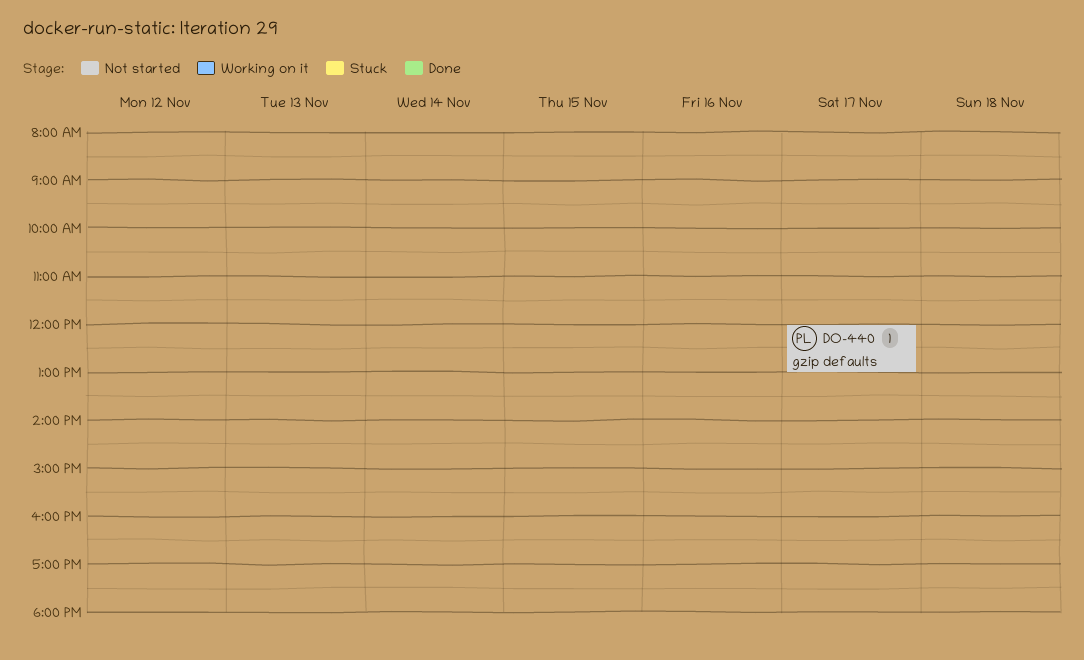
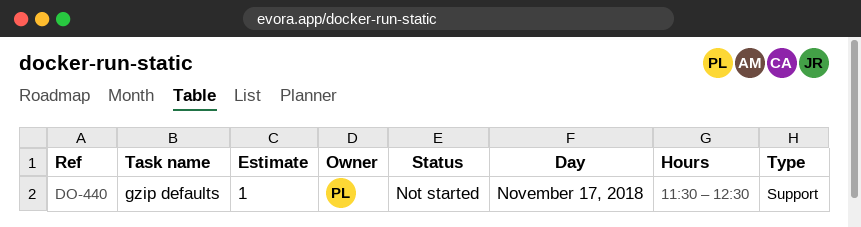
DO-440, begins: 12:00 -> 11:30
DO-440, ends: 13:00 -> 12:30

